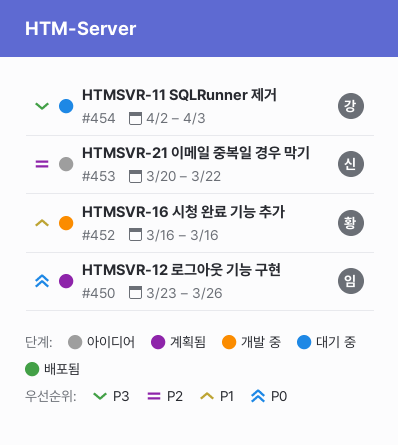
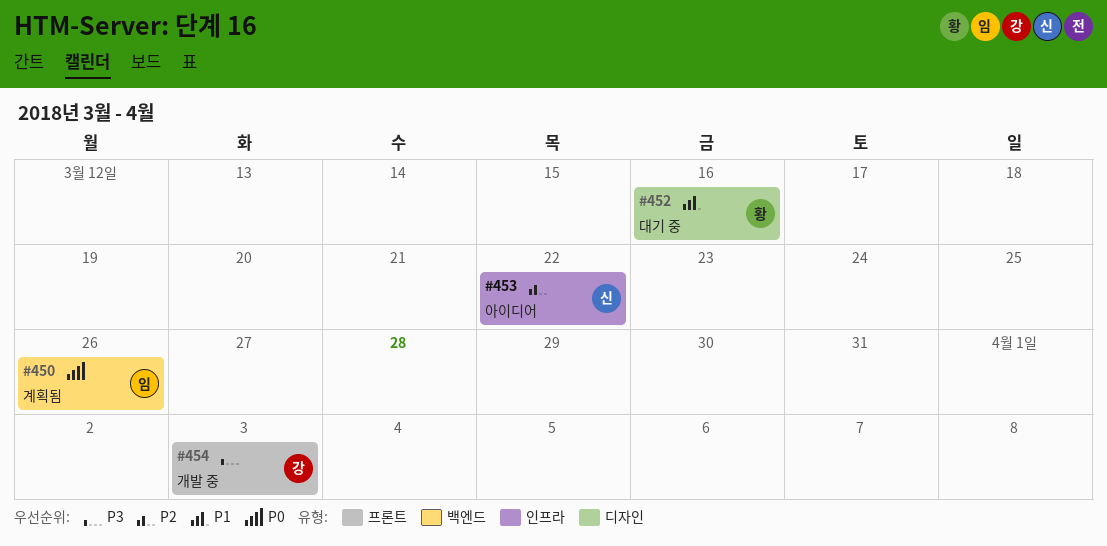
#452, status: 개발 중 -> 대기 중
#454, status: 대기 중 -> 개발 중

